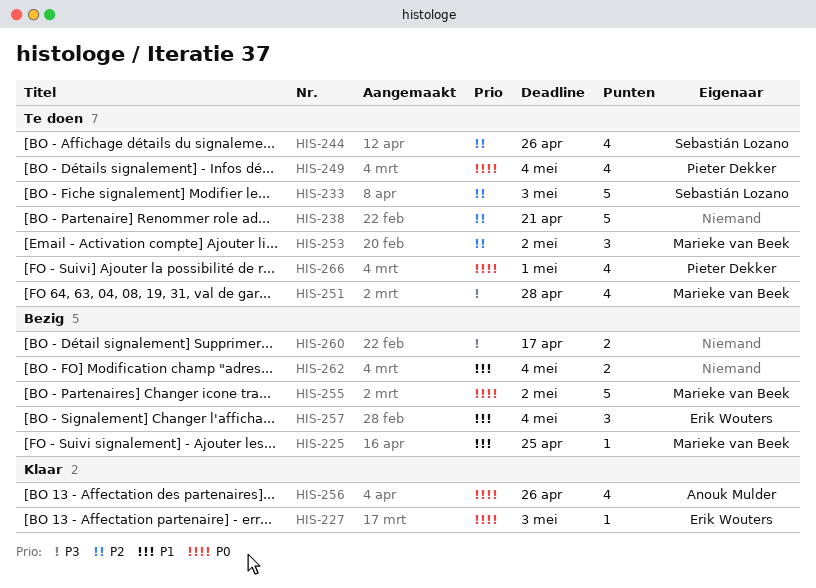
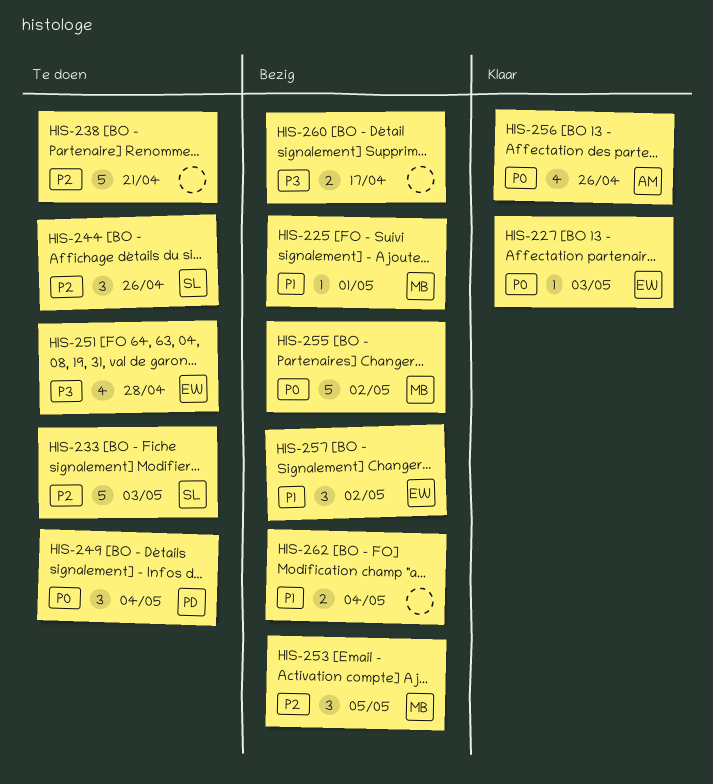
HIS-225, due: Apr 25 -> May 1
HIS-244, estimate: 4 -> 3
HIS-249, estimate: 4 -> 3
HIS-251, owner: Marieke van Beek -> Erik Wouters
HIS-253, status: Te doen -> Bezig
HIS-253, due: May 2 -> May 5
HIS-257, due: May 4 -> May 2
HIS-266: present -> none

